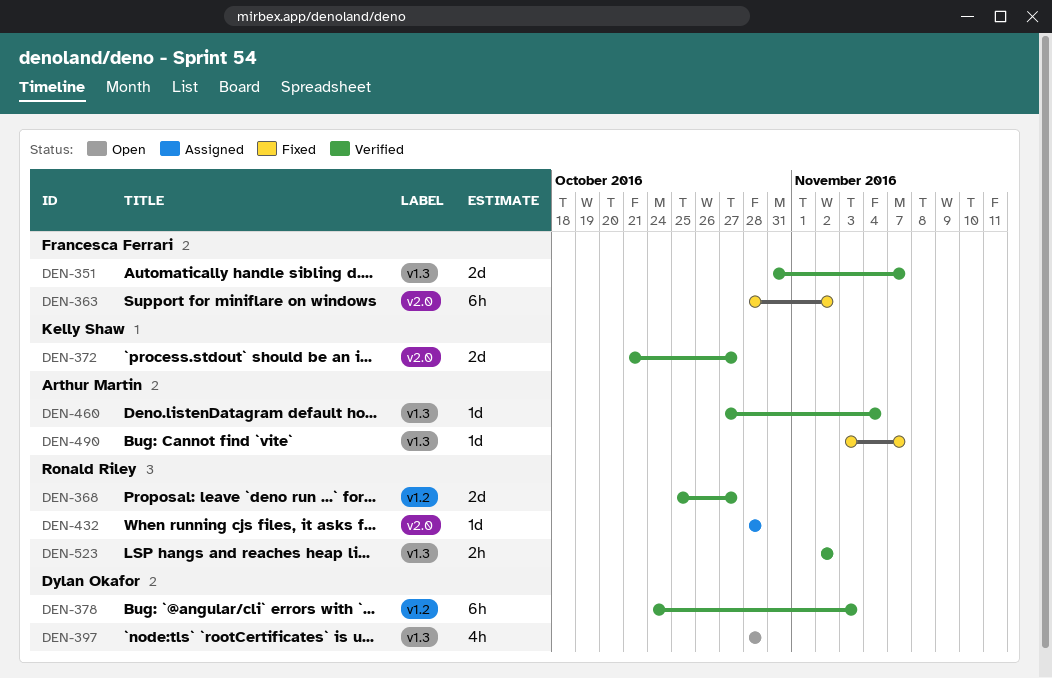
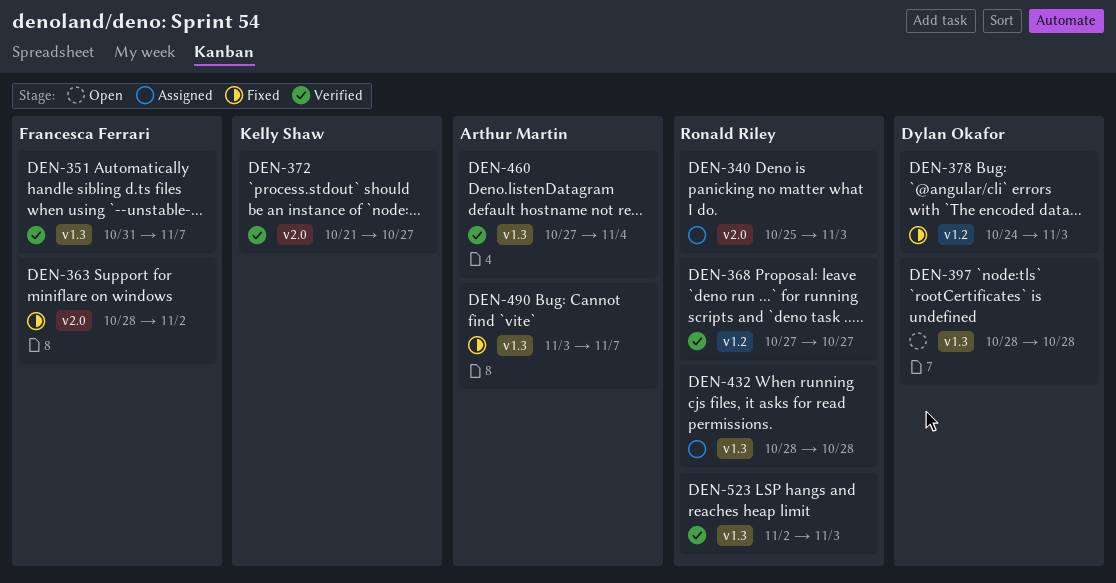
DEN-340: none -> present
DEN-368, start: Oct 25 -> Oct 27
DEN-378, status: Verified -> Fixed
DEN-432, label: v2.0 -> v1.3
DEN-523, due: Nov 2 -> Nov 3

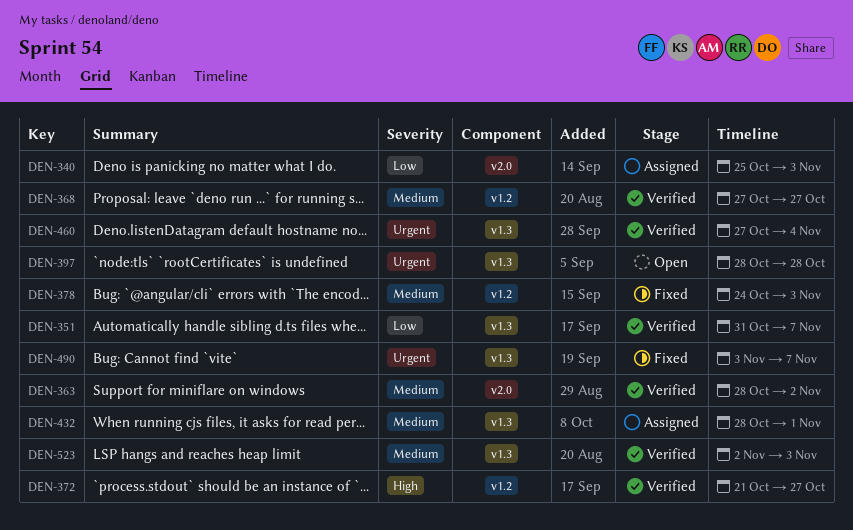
DEN-363, status: Fixed -> Verified
DEN-372, label: v2.0 -> v1.2
DEN-432, due: Oct 28 -> Nov 1

